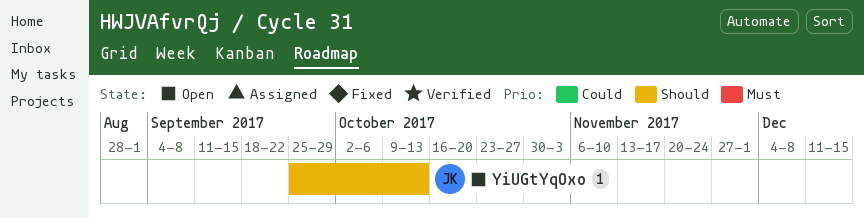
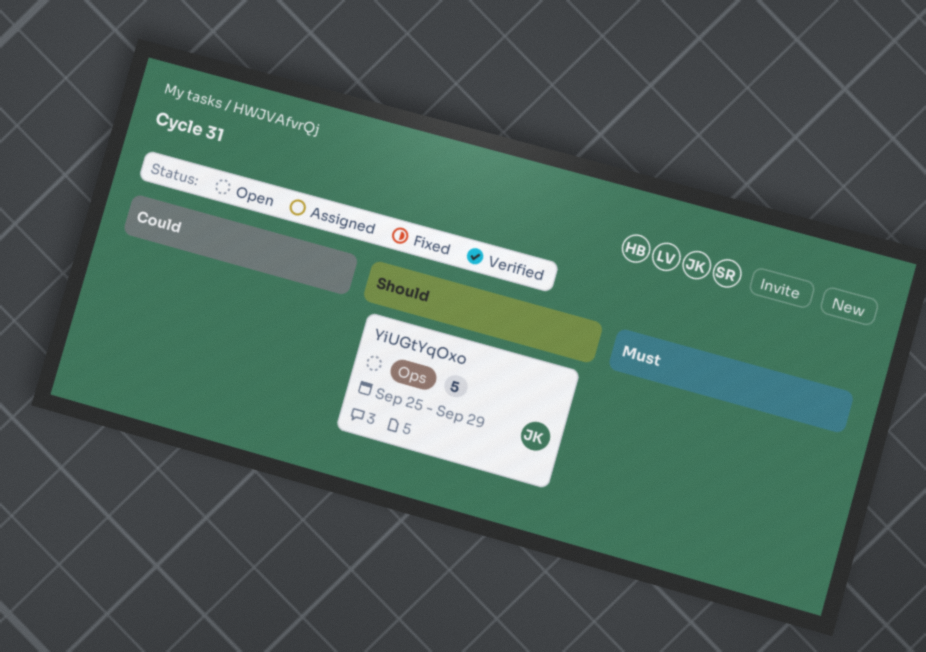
YiUGtYqOxo, estimate: 1 -> 5
YiUGtYqOxo, due: Oct 13 -> Sep 29

